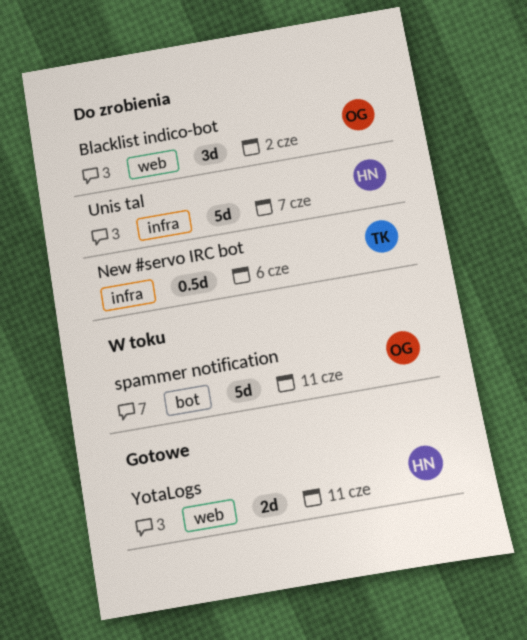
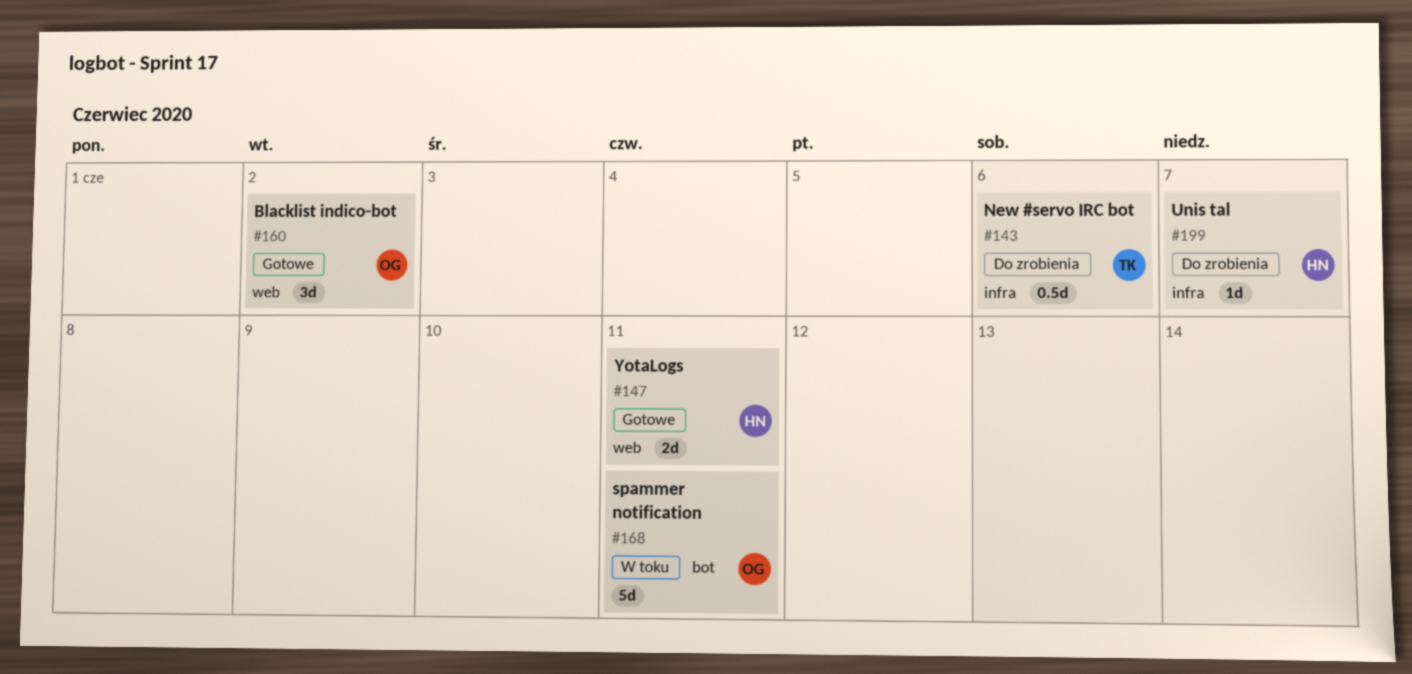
Blacklist indico-bot, status: Do zrobienia -> Gotowe
Unis tal, estimate: 5d -> 1d

